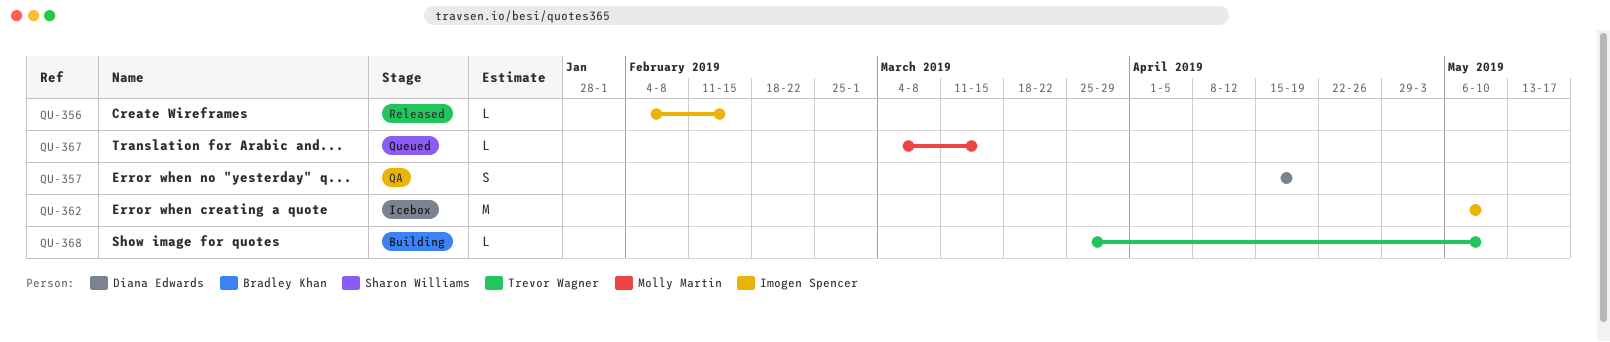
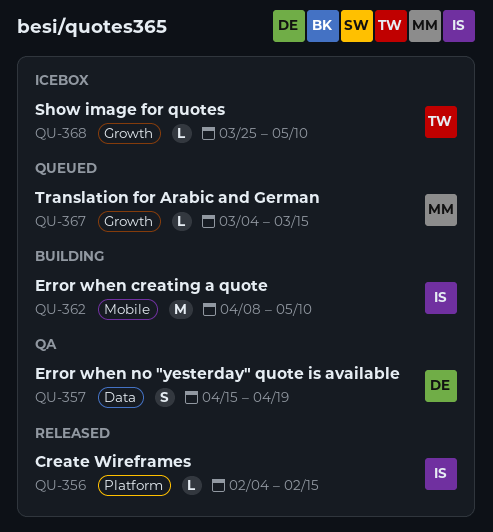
QU-362, status: Icebox -> Building
QU-362, start: May 6 -> Apr 8
QU-368, status: Building -> Icebox

